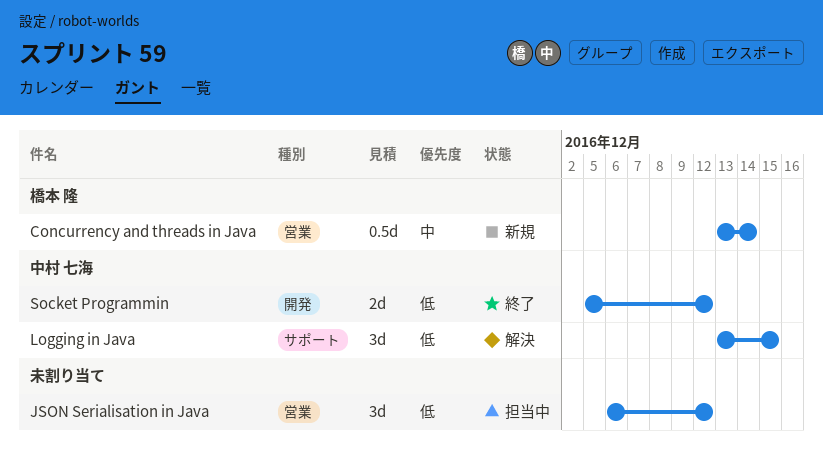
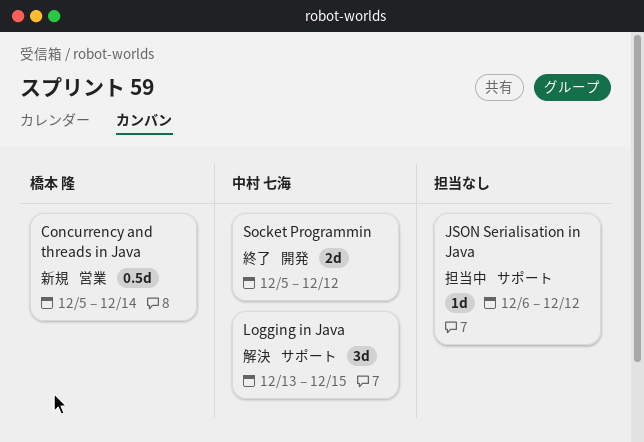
Concurrency and threads in Java, start: Dec 13 -> Dec 5
JSON Serialisation in Java, label: 営業 -> サポート
JSON Serialisation in Java, estimate: 3d -> 1d

